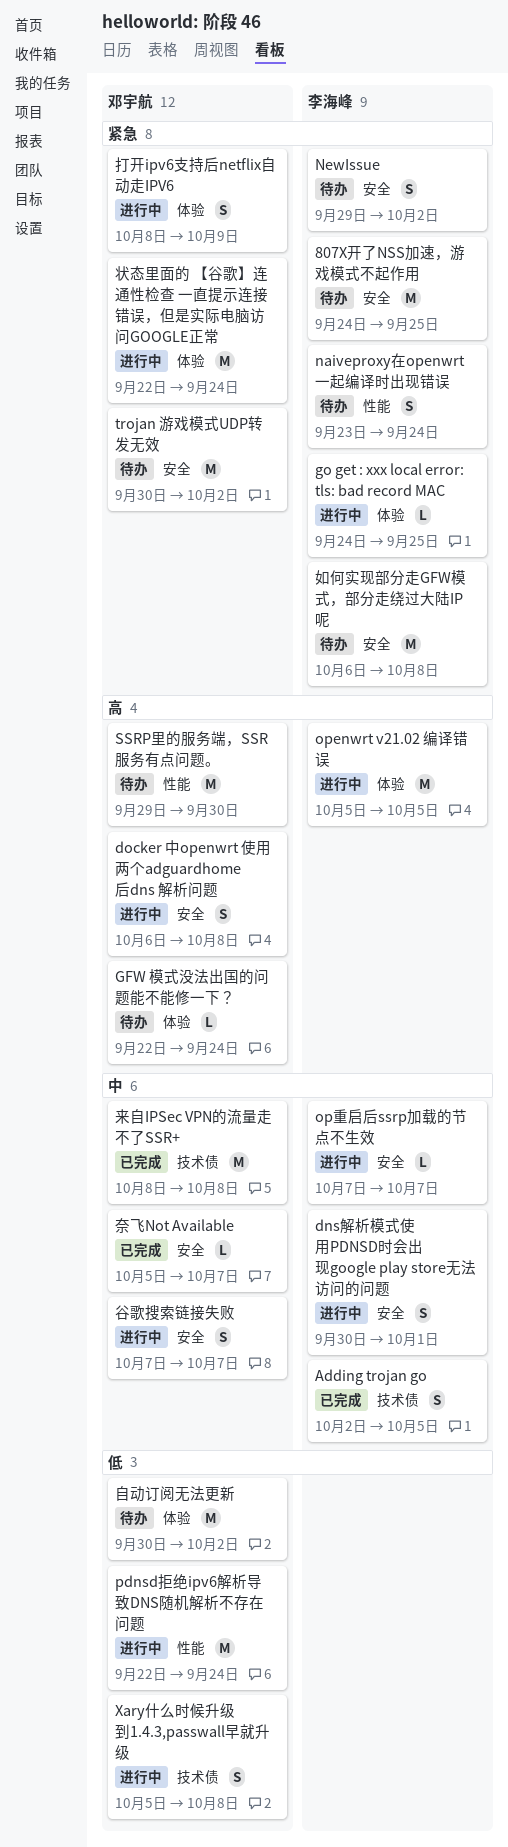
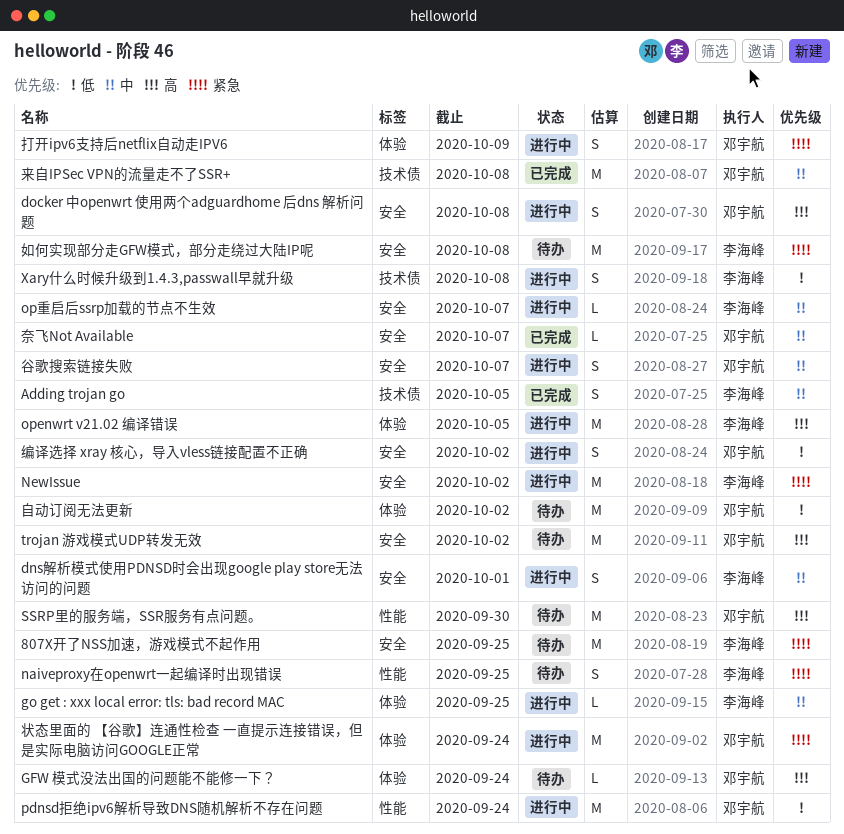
go get : xxx local error: tls: bad record MAC, priority: 紧急 -> 中
naiveproxy在openwrt一起编译时出现错误, due: Sep 24 -> Sep 25
NewIssue, status: 待办 -> 进行中
NewIssue, estimate: S -> M
trojan 游戏模式UDP转发无效, priority: 紧急 -> 高
Xary什么时候升级到1.4.3,passwall早就升级, owner: 邓宇航 -> 李海峰
编译选择 xray 核心，导入vless链接配置不正确: none -> present

